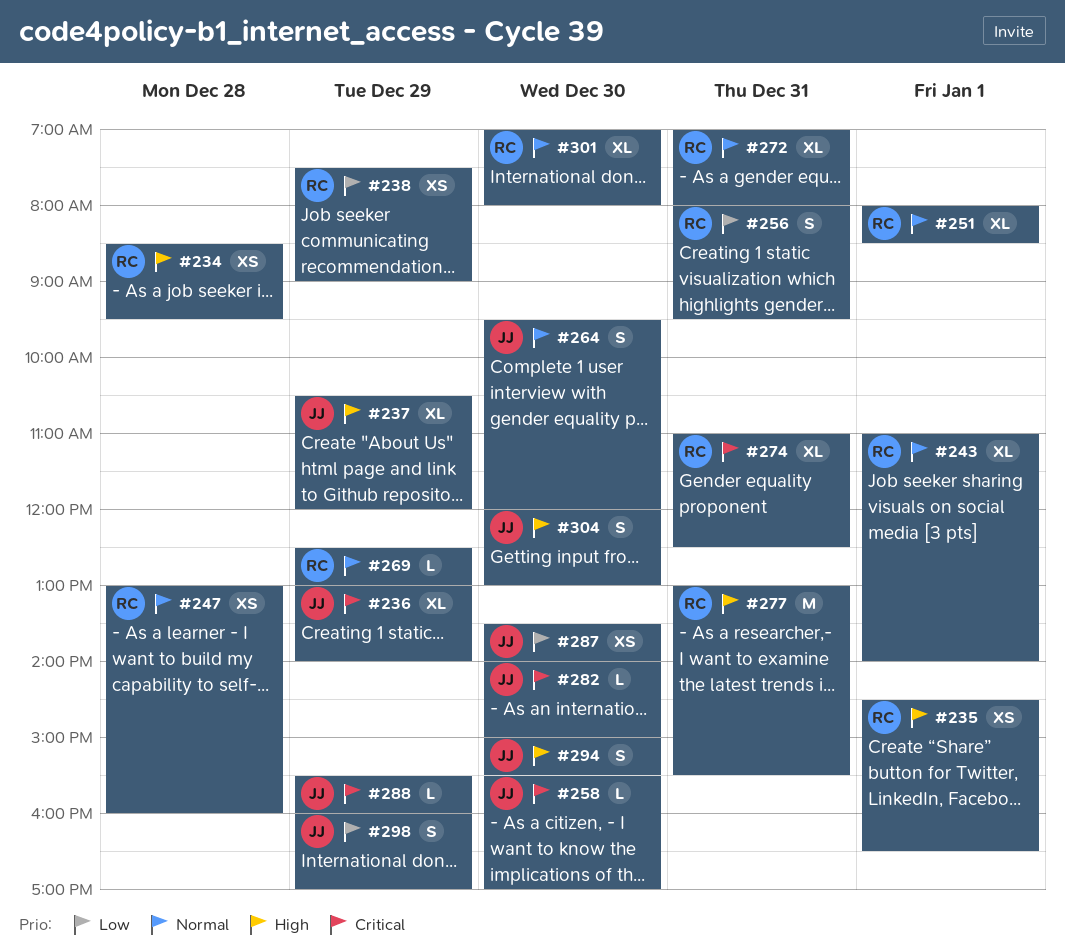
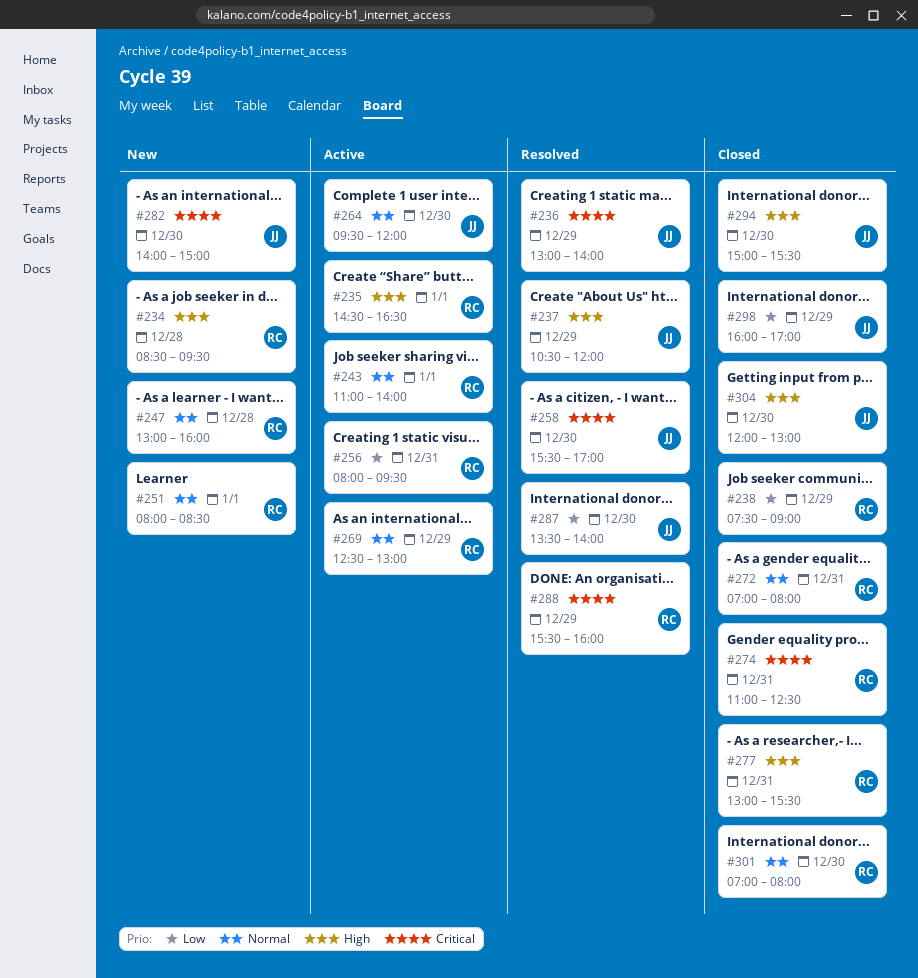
#288, owner: JJ -> RC

